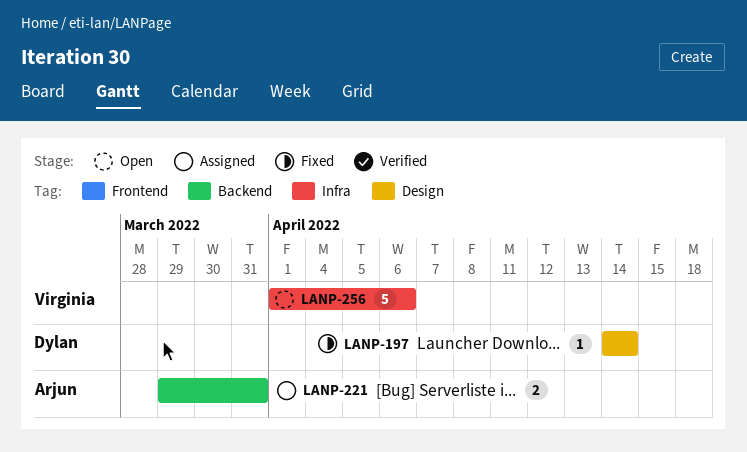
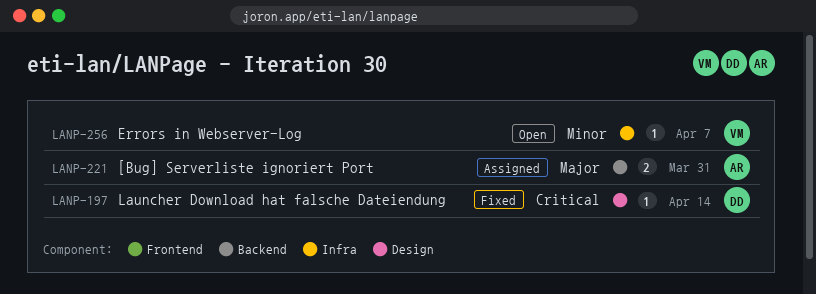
LANP-256, estimate: 5 -> 1
LANP-256, due: Apr 6 -> Apr 7

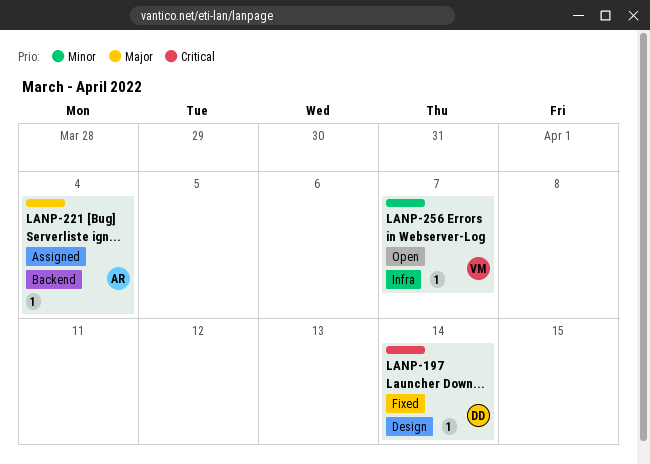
LANP-221, estimate: 2 -> 1
LANP-221, due: Mar 31 -> Apr 4

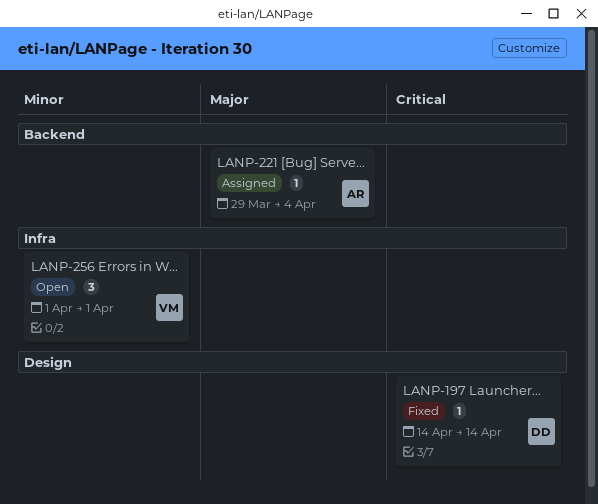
LANP-256, estimate: 1 -> 3
LANP-256, due: Apr 7 -> Apr 1

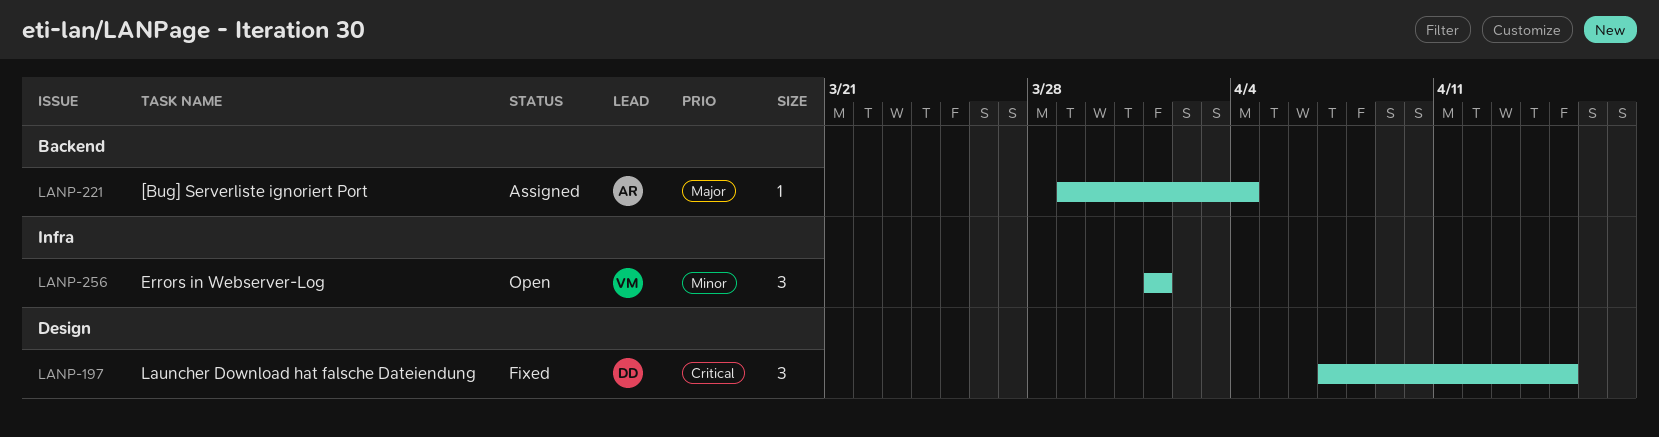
LANP-197, estimate: 1 -> 3
LANP-197, start: Apr 14 -> Apr 7
LANP-197, due: Apr 14 -> Apr 15

